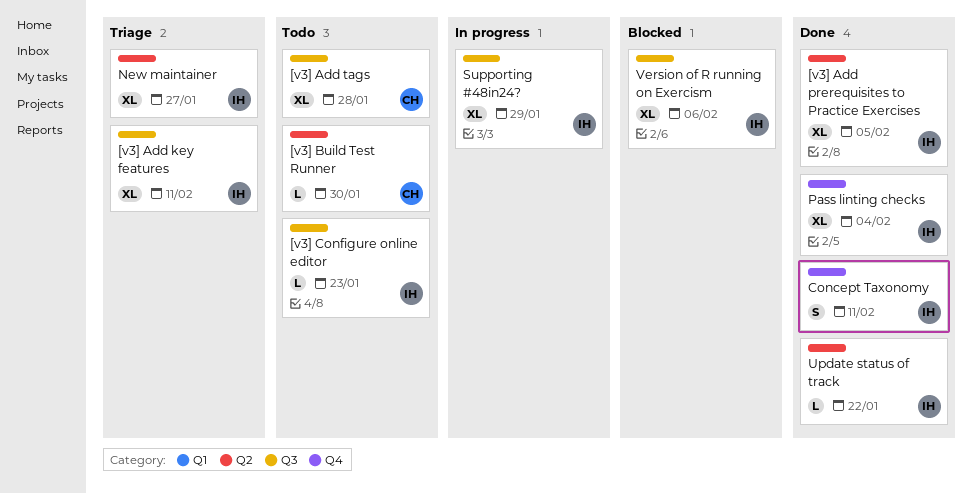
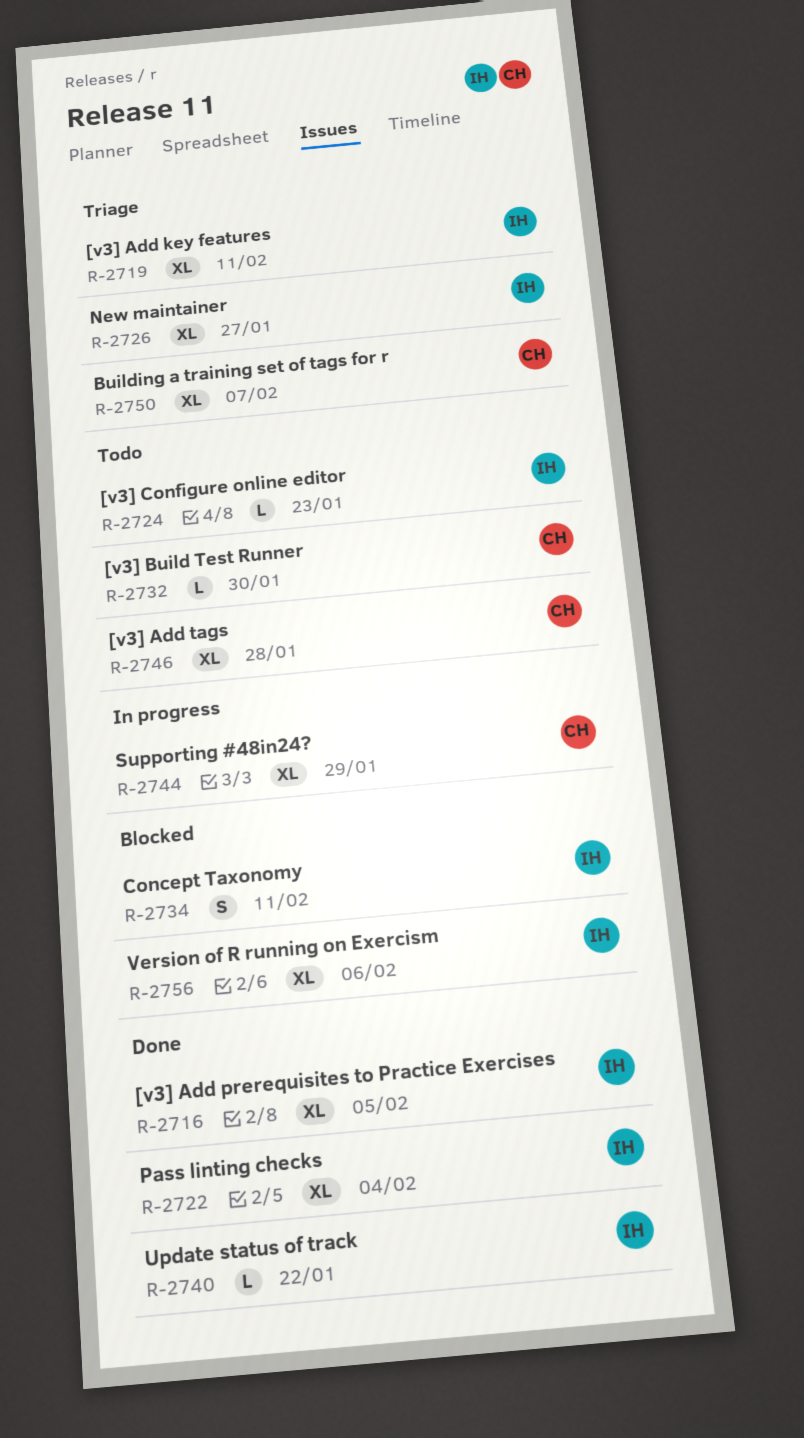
Building a training set of tags for r: none -> present
Concept Taxonomy, status: Done -> Blocked
Supporting #48in24?, owner: IH -> CH

